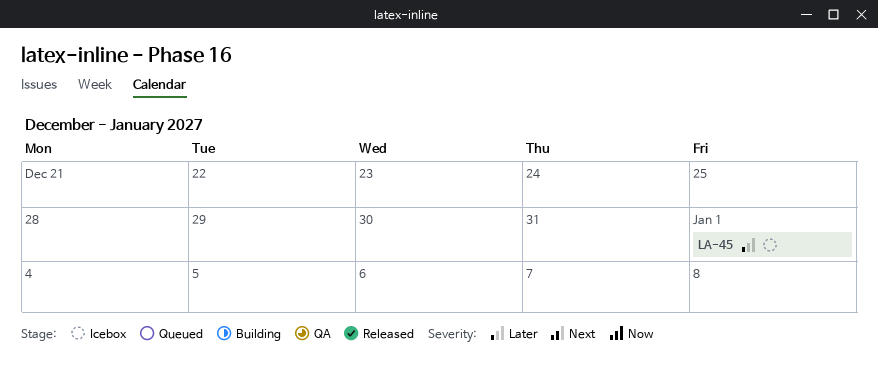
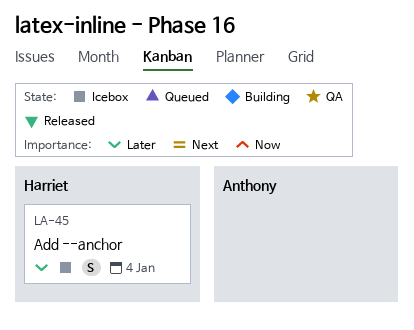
LA-45, due: Jan 1 -> Jan 4

